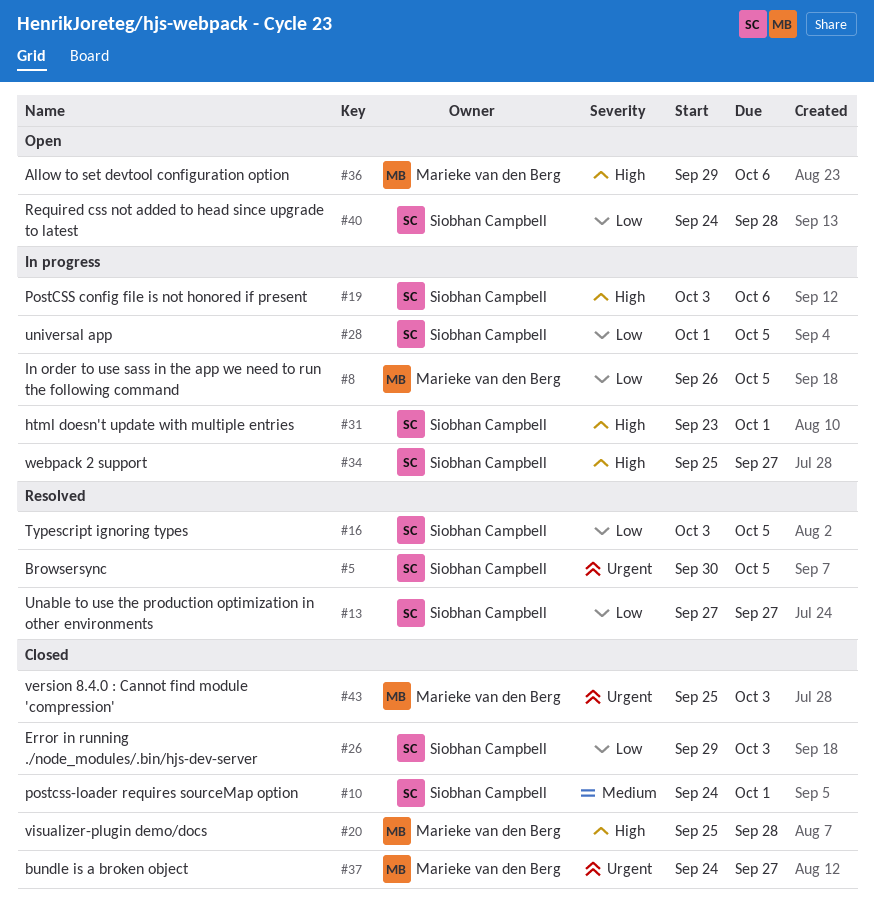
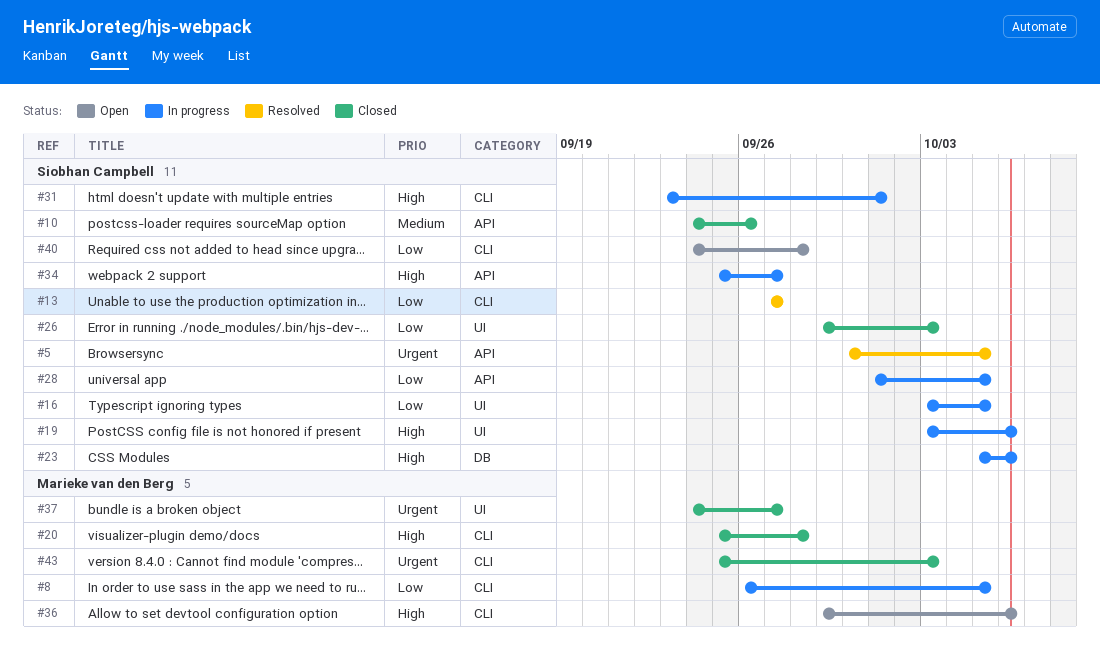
#10, due: Oct 1 -> Sep 26
#16, status: Resolved -> In progress
#23: none -> present

